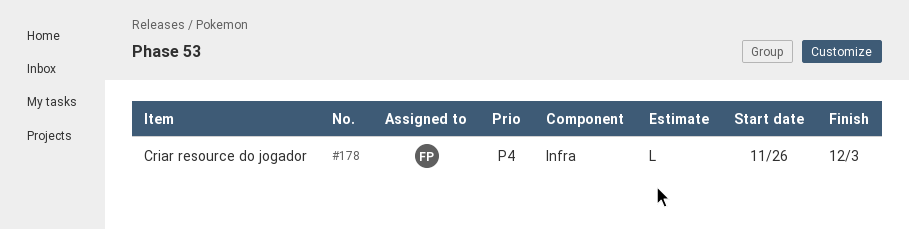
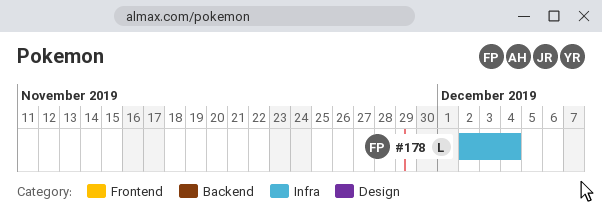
#178, start: Nov 26 -> Dec 2
#178, due: Dec 3 -> Dec 4

